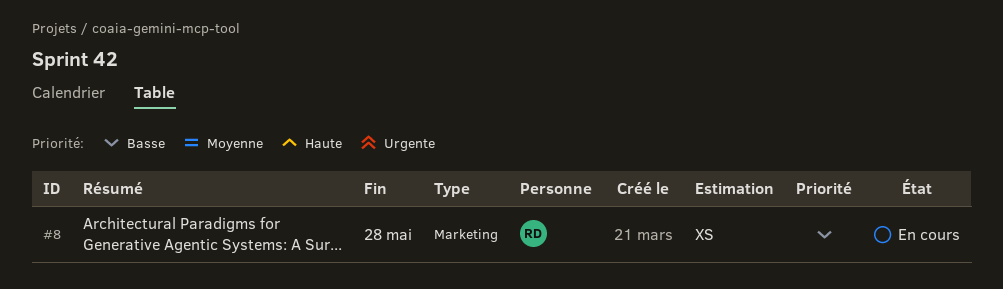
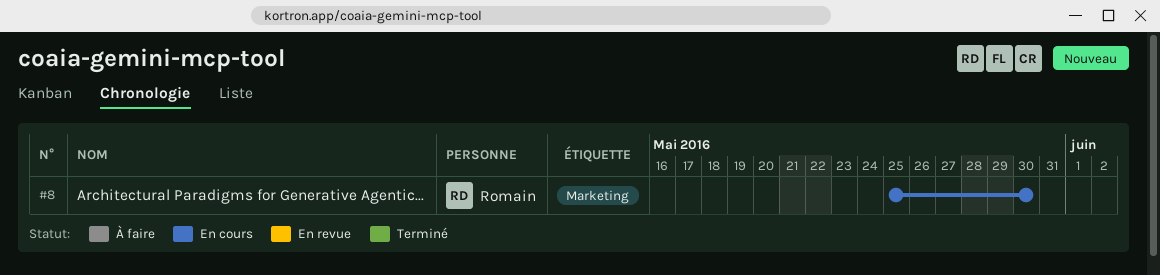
#8, due: May 28 -> May 30

